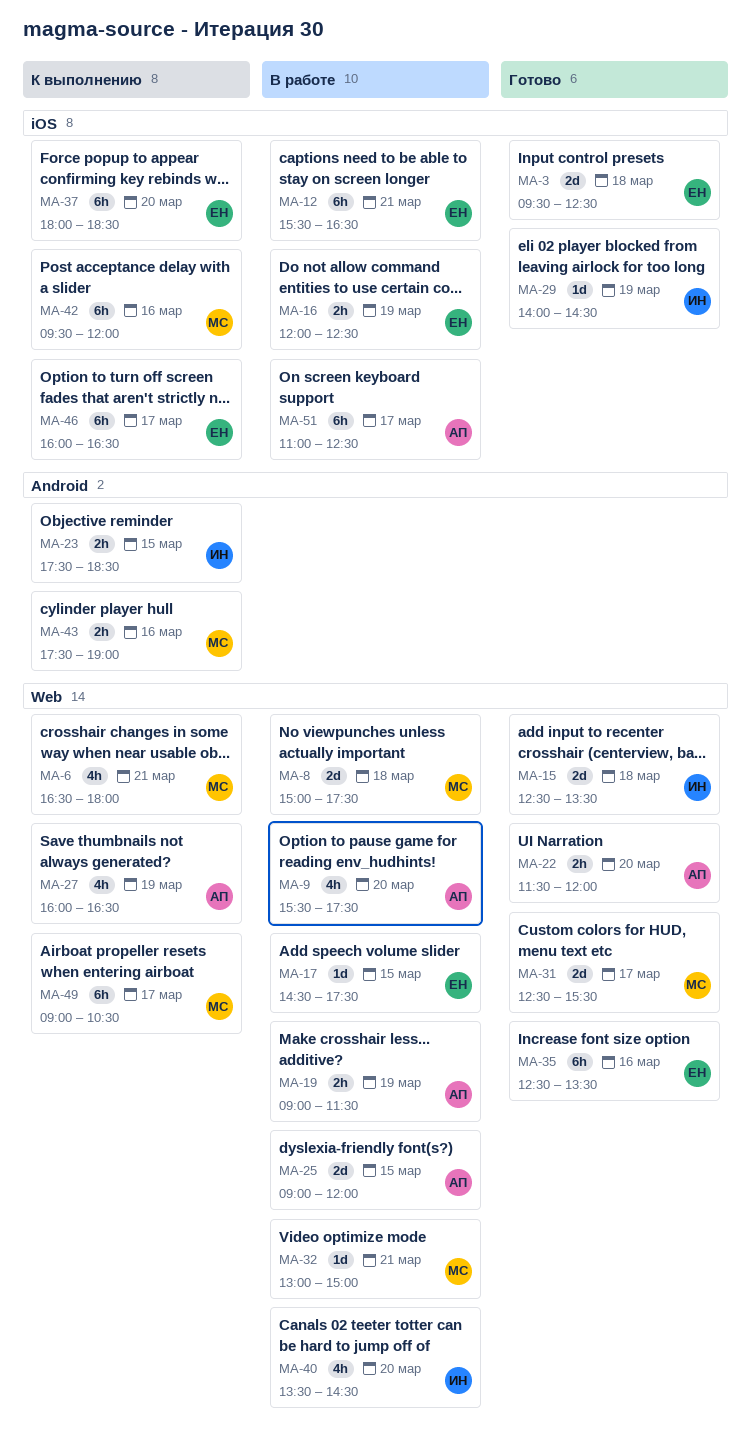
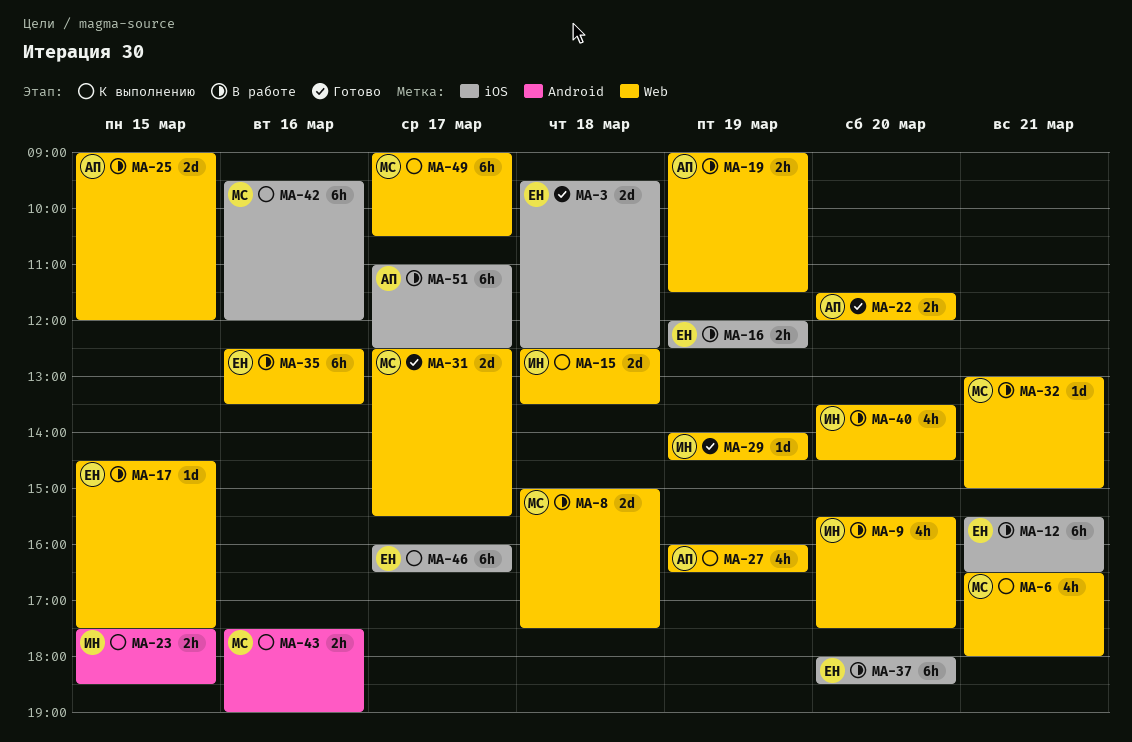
MA-9, owner: АП -> ИН
MA-15, status: Готово -> К выполнению
MA-29, label: iOS -> Web
MA-35, status: Готово -> В работе
MA-37, status: К выполнению -> В работе

